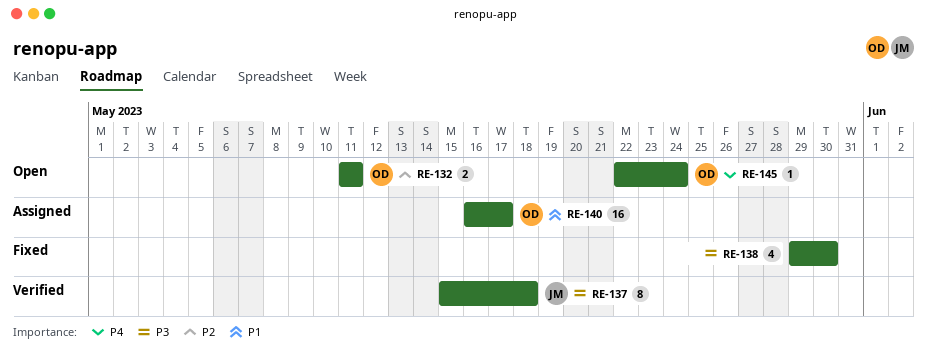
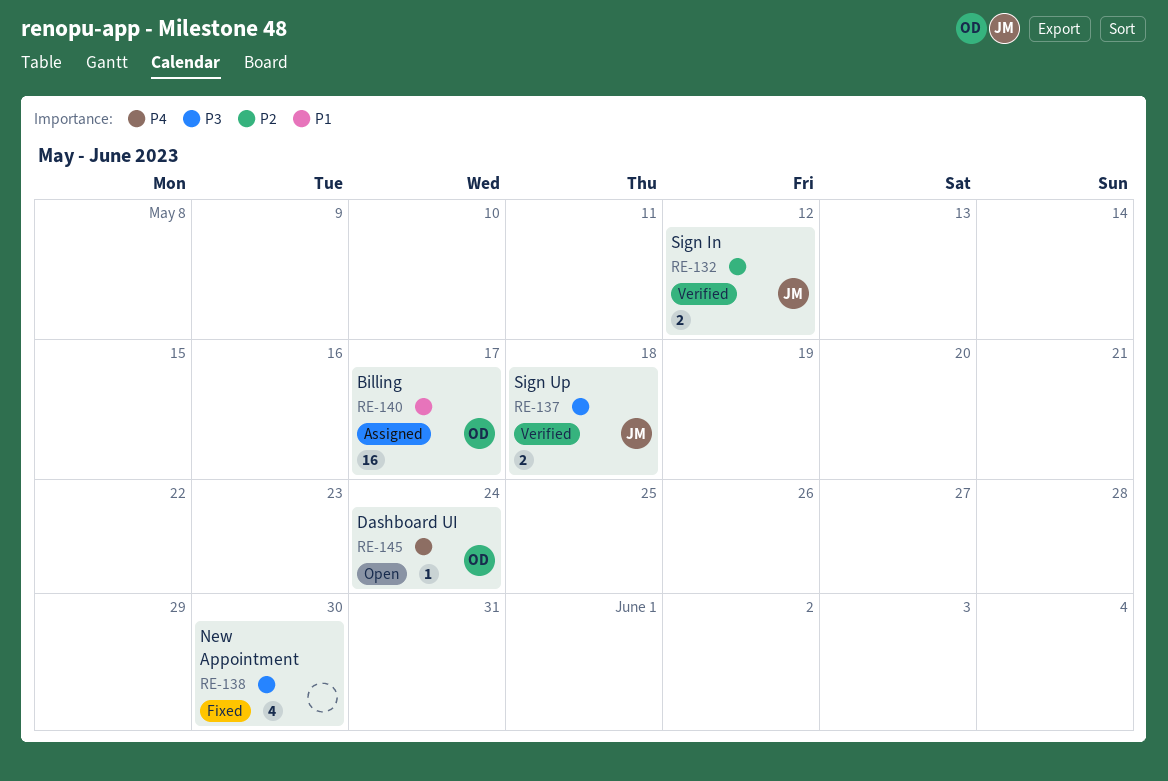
RE-132, status: Open -> Verified
RE-132, owner: OD -> JM
RE-132, due: May 11 -> May 12
RE-137, estimate: 8 -> 2

